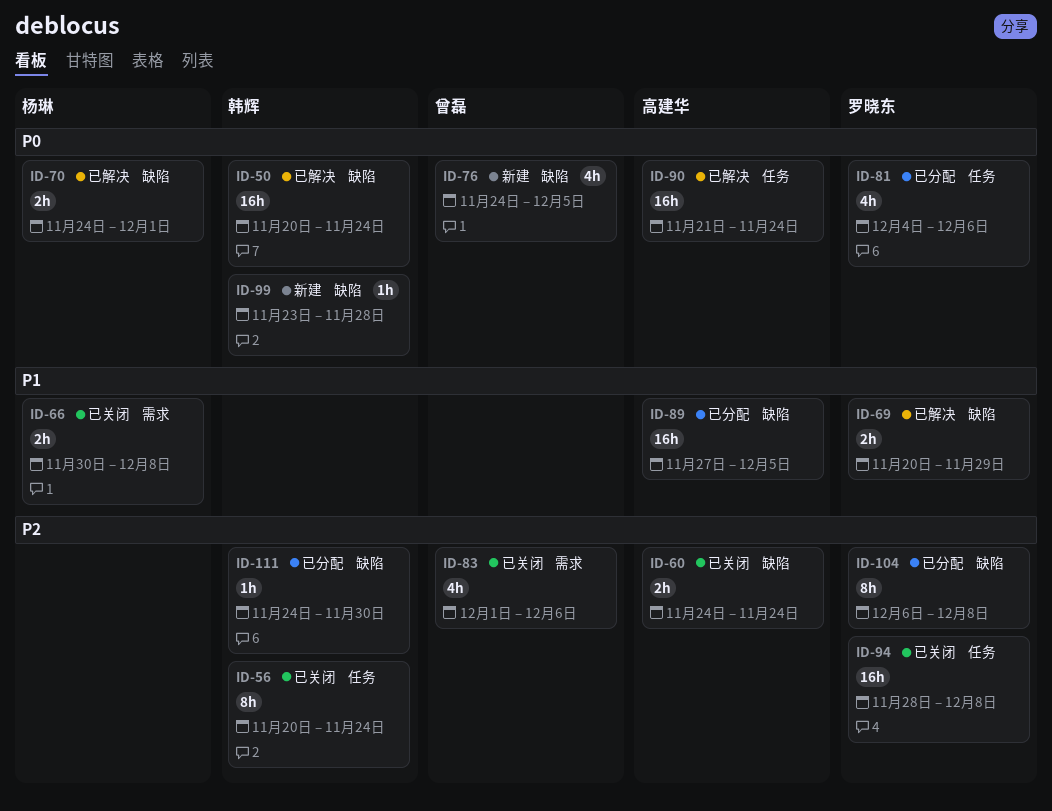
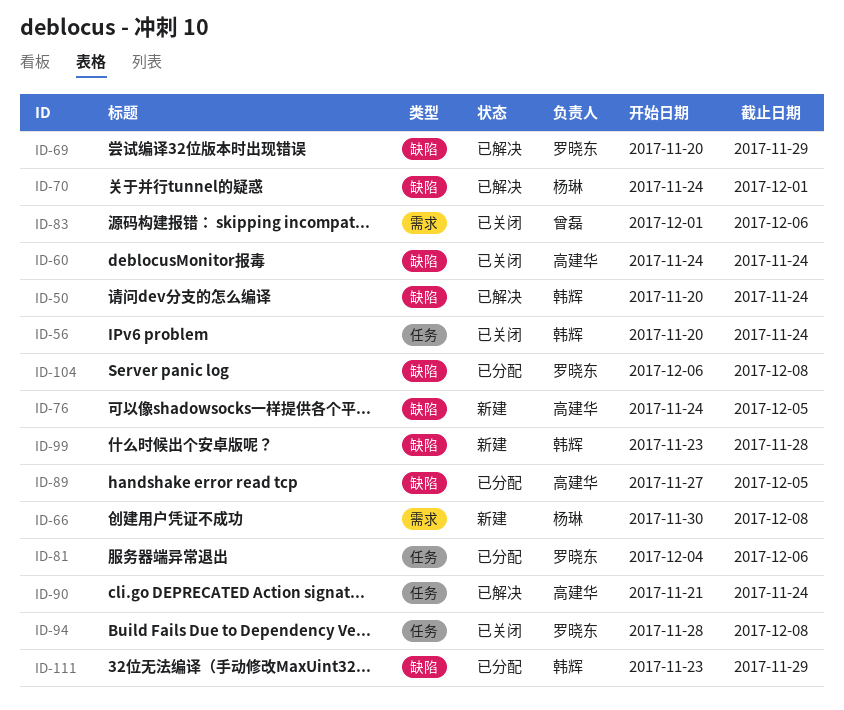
ID-66, status: 已关闭 -> 新建
ID-76, owner: 曾磊 -> 高建华
ID-111, start: Nov 24 -> Nov 23
ID-111, due: Nov 30 -> Nov 29

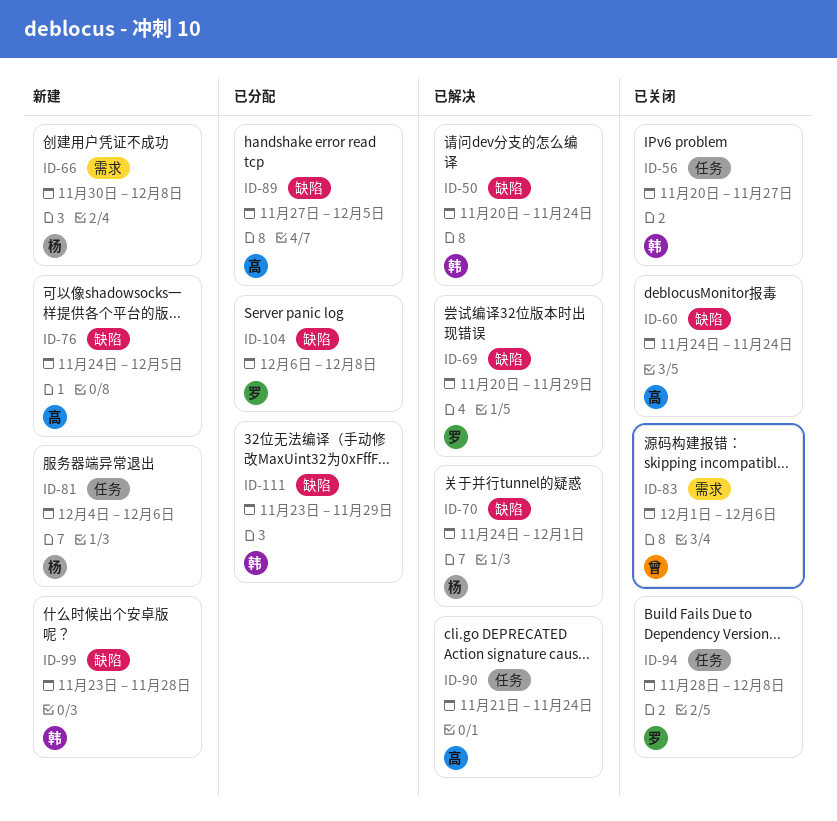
ID-56, due: Nov 24 -> Nov 27
ID-81, status: 已分配 -> 新建
ID-81, owner: 罗晓东 -> 杨琳

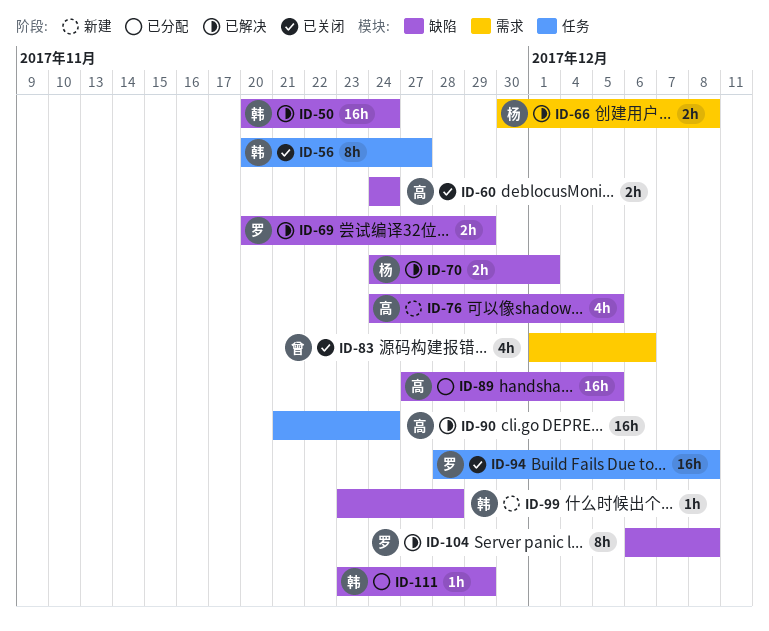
ID-66, status: 新建 -> 已解决
ID-81: present -> none
ID-104, status: 已分配 -> 已解决

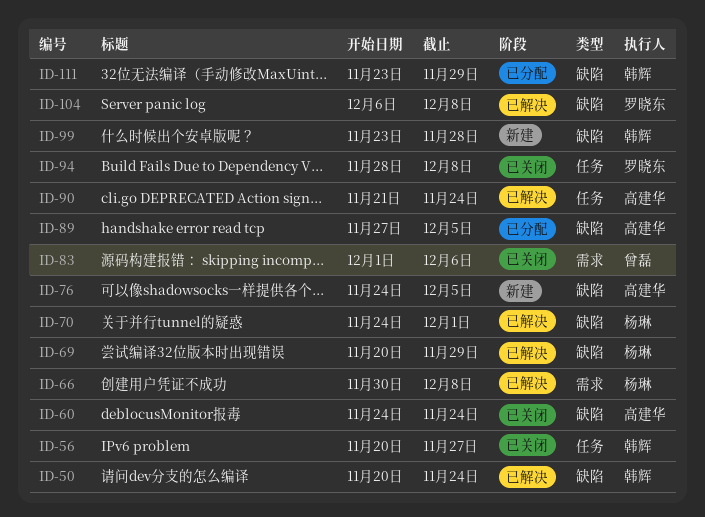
ID-69, owner: 罗晓东 -> 杨琳

